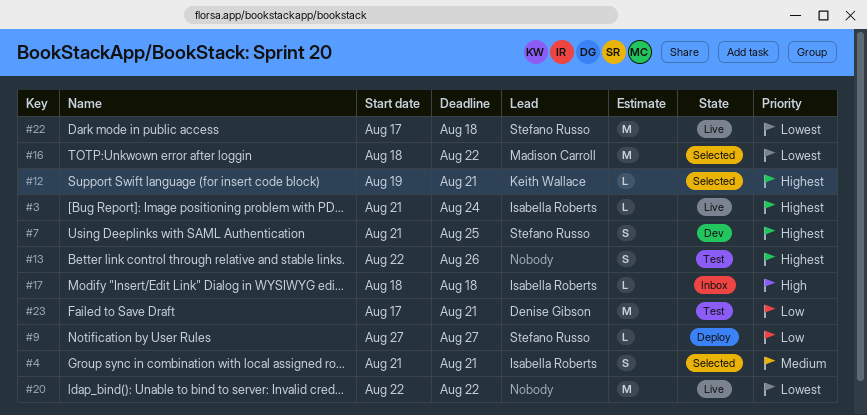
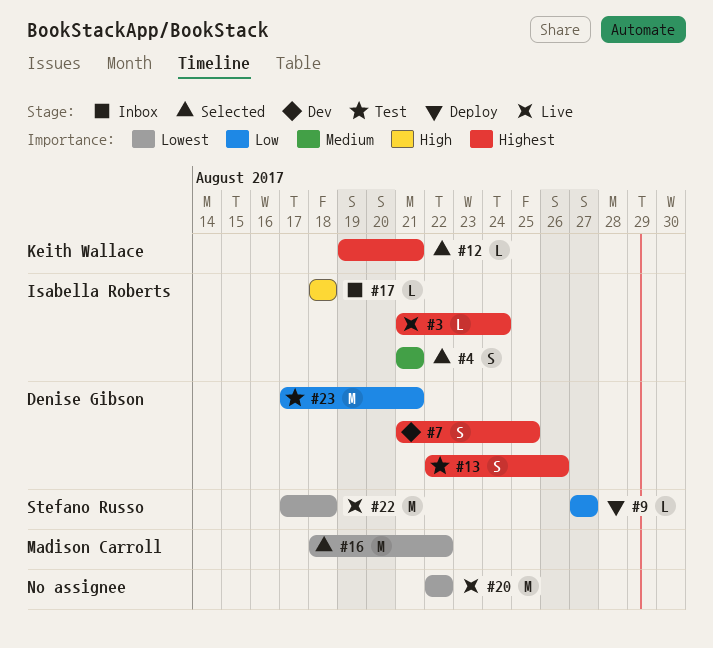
#7, owner: Stefano Russo -> Denise Gibson
#13, owner: none -> Denise Gibson

